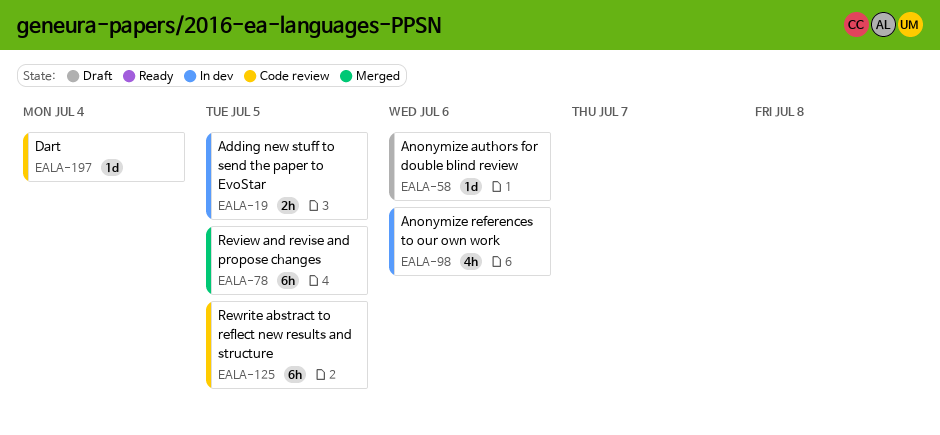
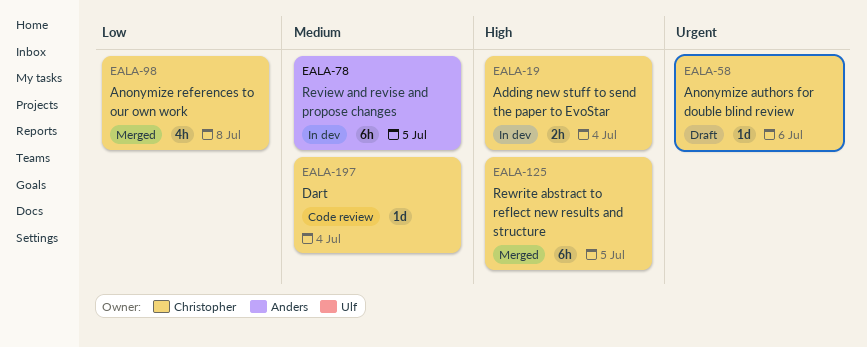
EALA-19, due: Jul 5 -> Jul 4
EALA-78, status: Merged -> In dev
EALA-98, status: In dev -> Merged
EALA-98, due: Jul 6 -> Jul 8
EALA-125, status: Code review -> Merged

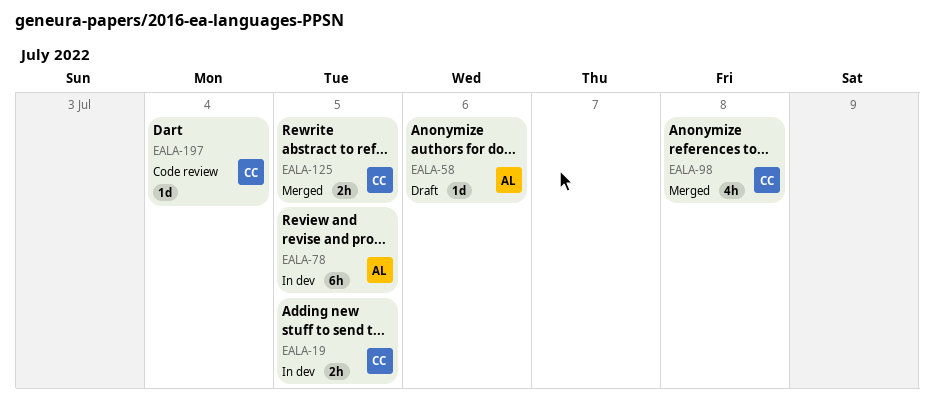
EALA-19, due: Jul 4 -> Jul 5
EALA-58, owner: Christopher -> Anders
EALA-125, estimate: 6h -> 2h

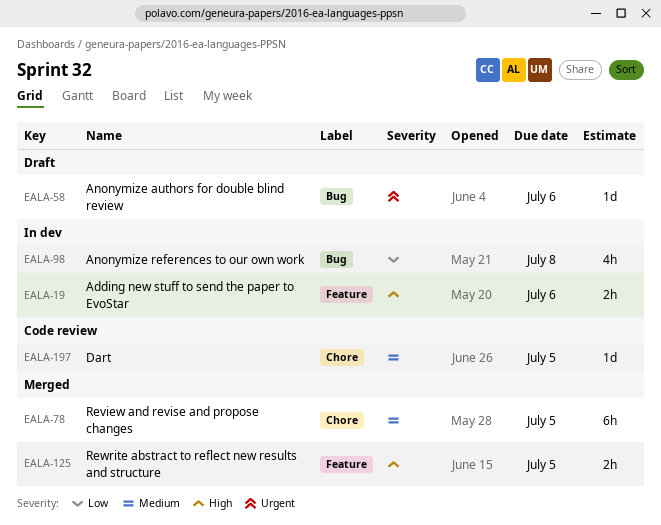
EALA-19, due: Jul 5 -> Jul 6
EALA-78, status: In dev -> Merged
EALA-98, status: Merged -> In dev
EALA-197, due: Jul 4 -> Jul 5

